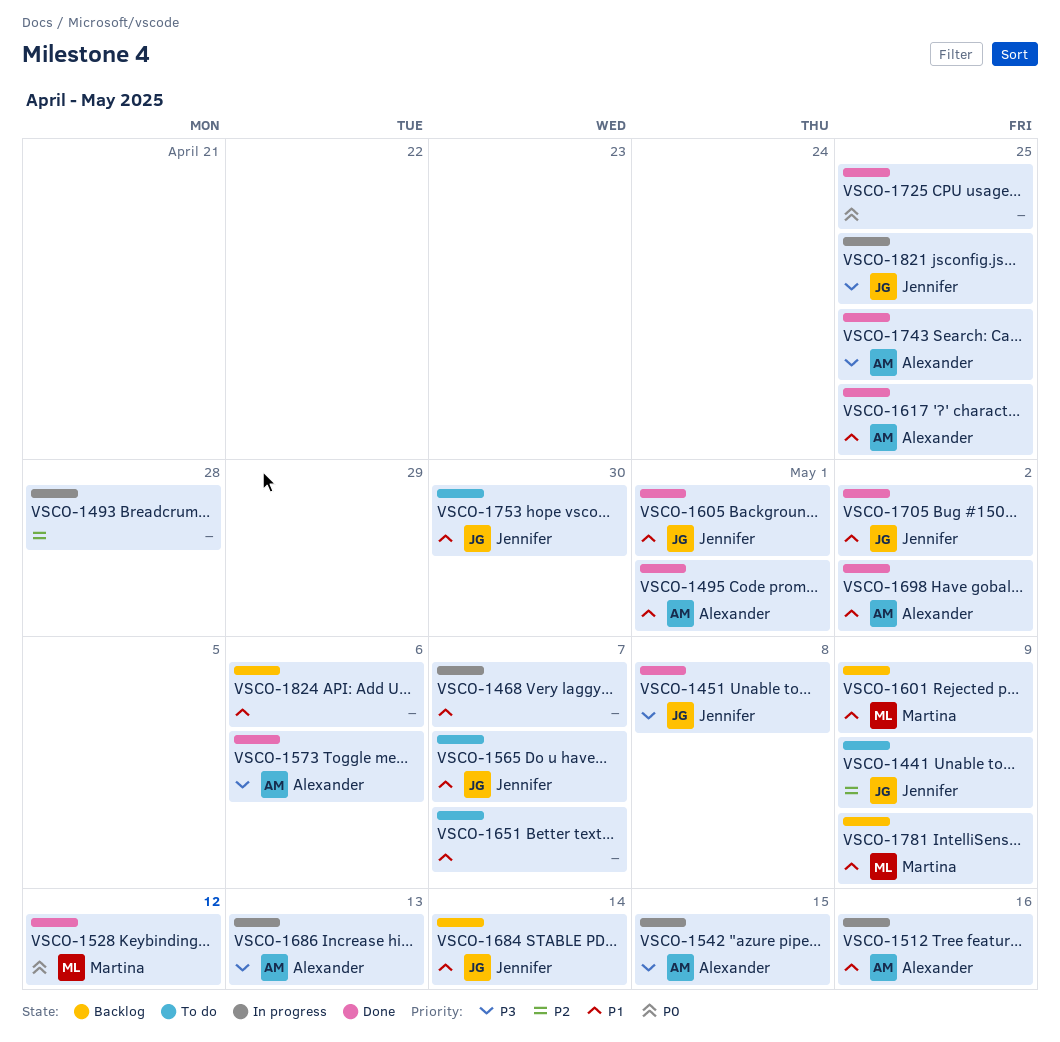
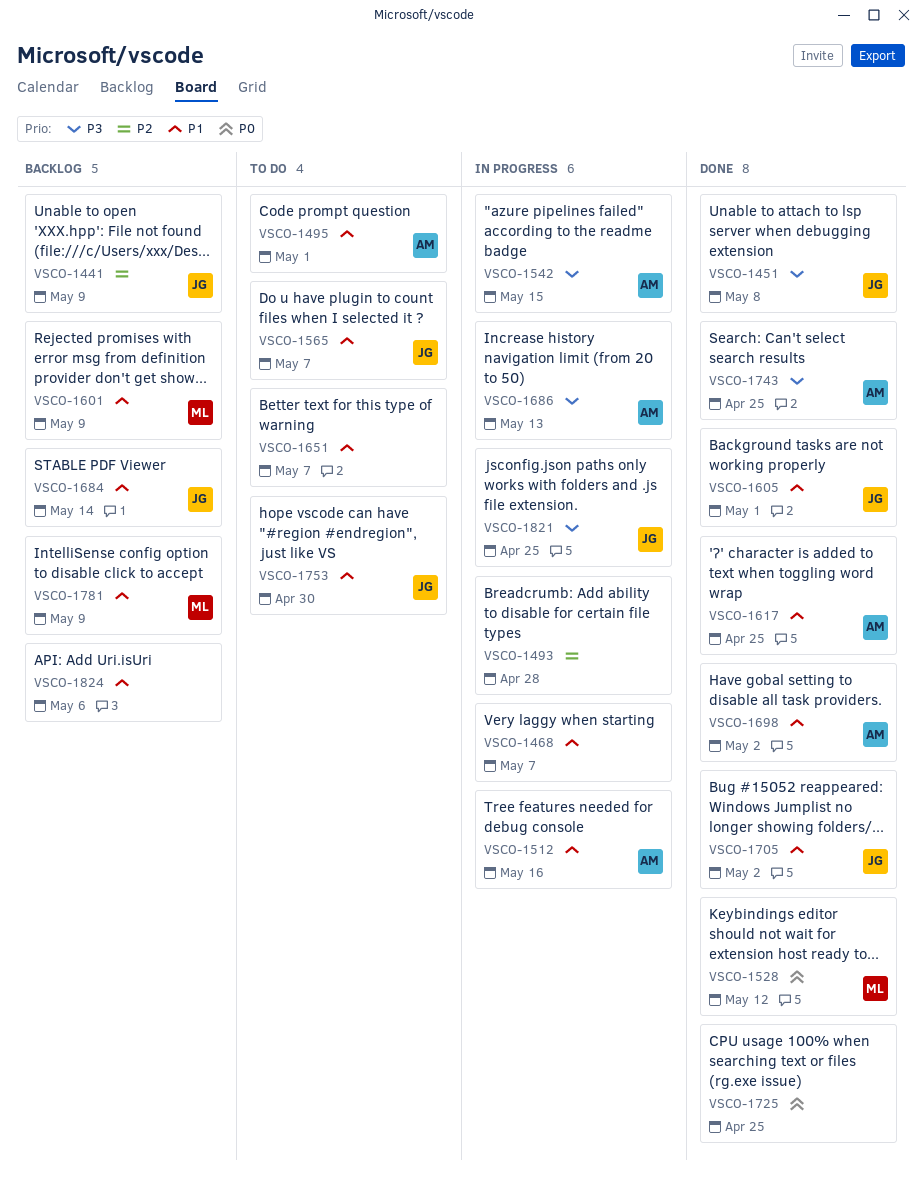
VSCO-1441, status: To do -> Backlog
VSCO-1495, status: Done -> To do
VSCO-1573: present -> none

